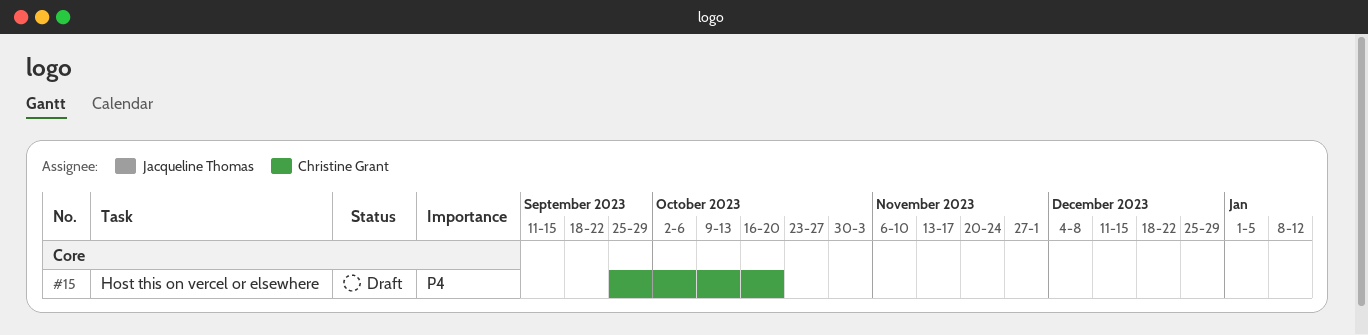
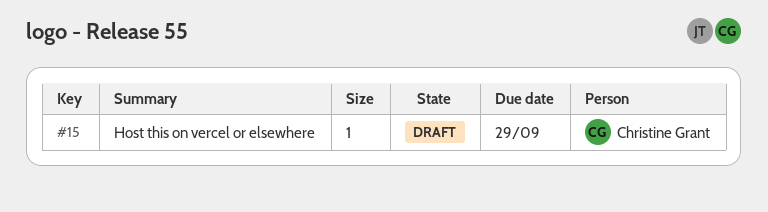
#15, due: Oct 20 -> Sep 29

